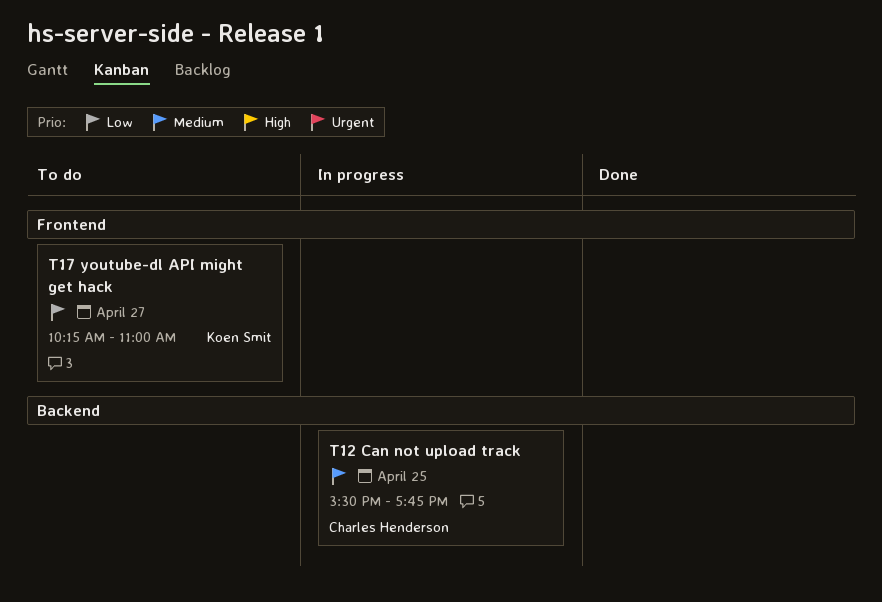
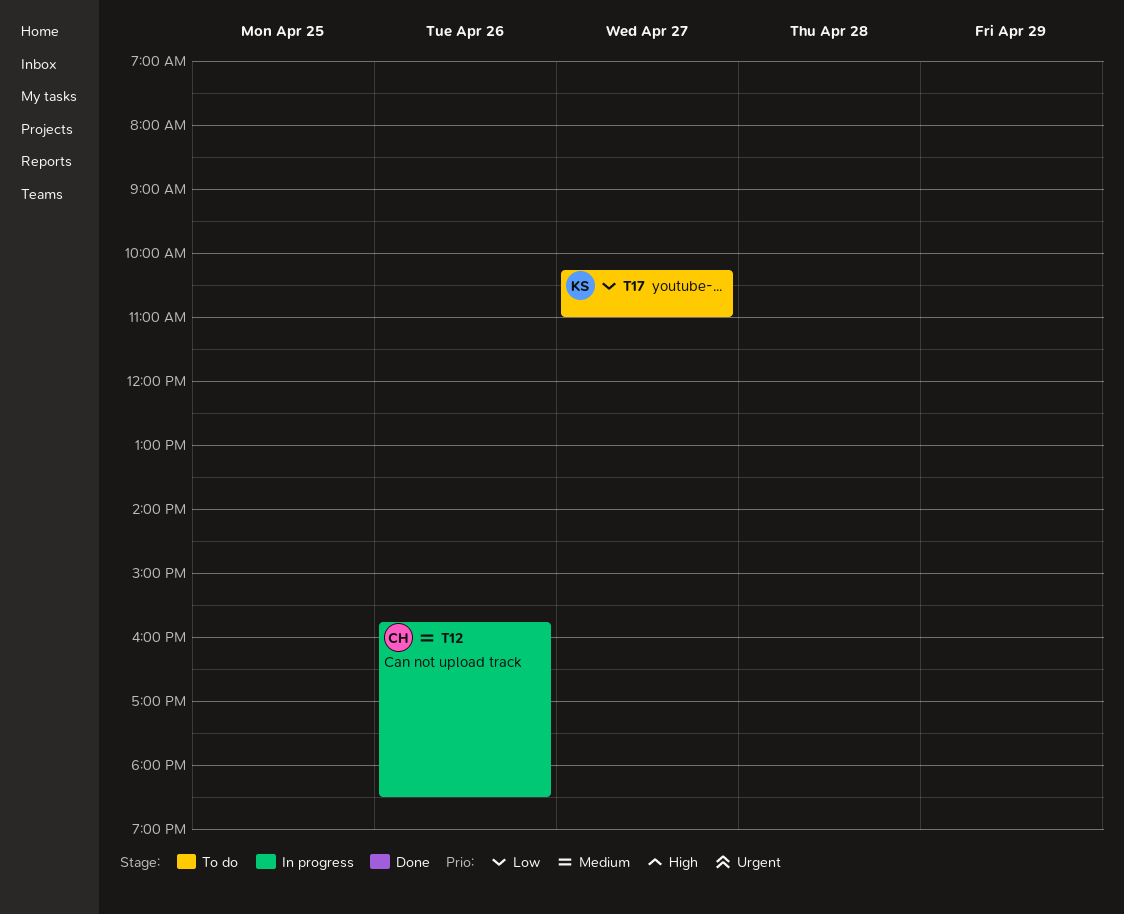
T12, day: Apr 25 -> Apr 26
T12, begins: 15:30 -> 15:45
T12, ends: 17:45 -> 18:30

